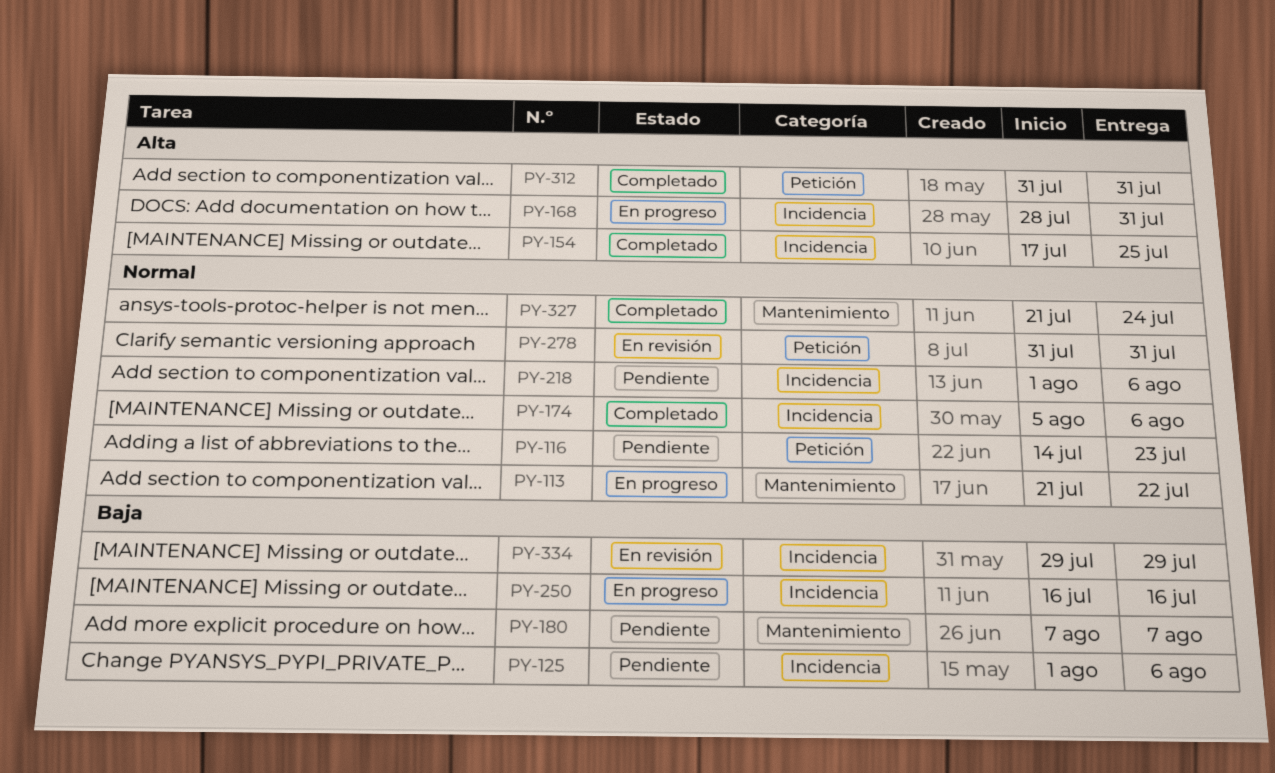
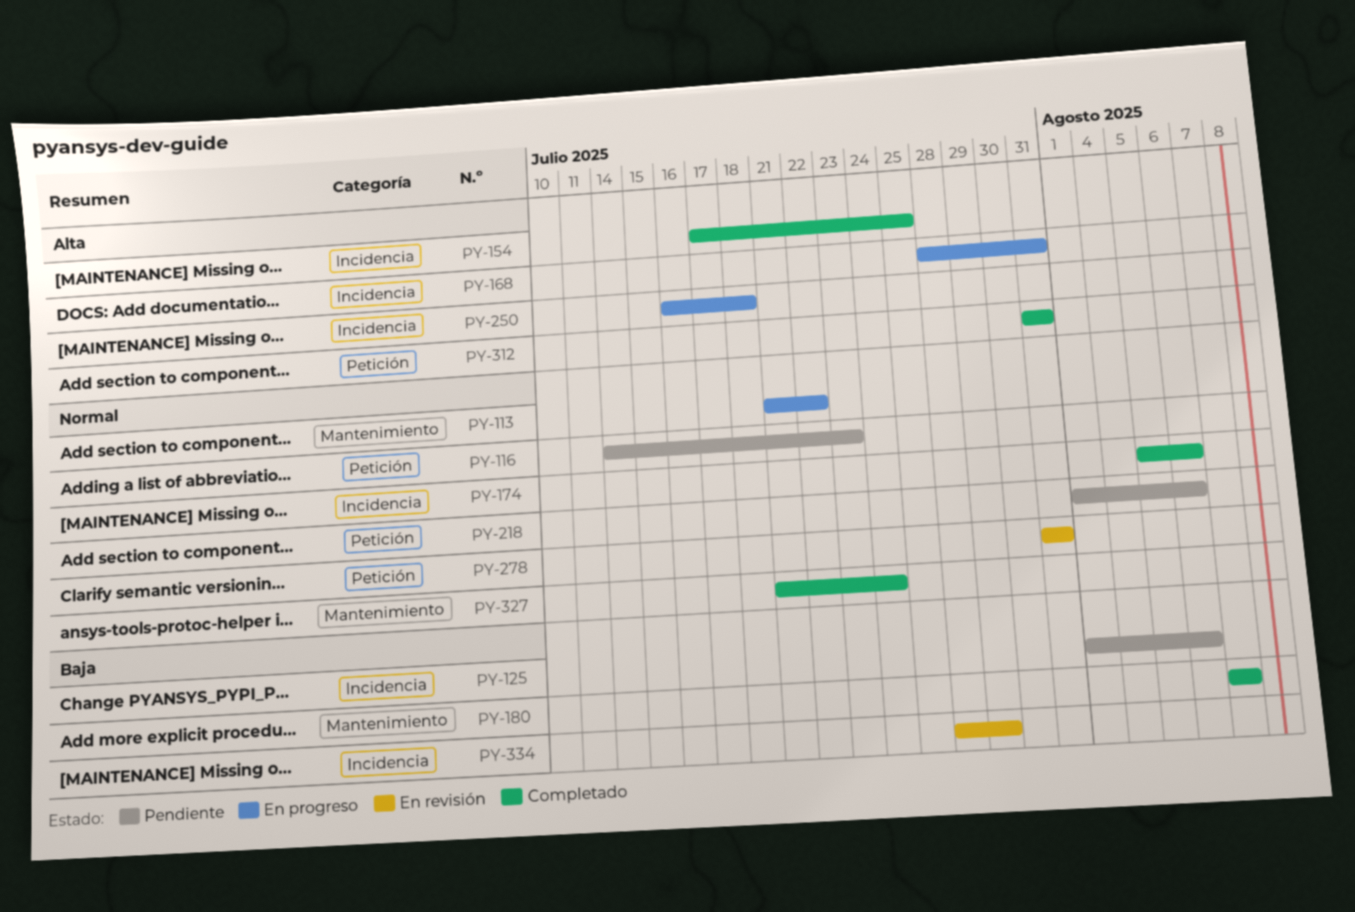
PY-180, status: Pendiente -> Completado
PY-218, label: Incidencia -> Petición
PY-250, priority: Baja -> Alta
PY-250, due: Jul 16 -> Jul 18
PY-334, start: Jul 29 -> Jul 28

